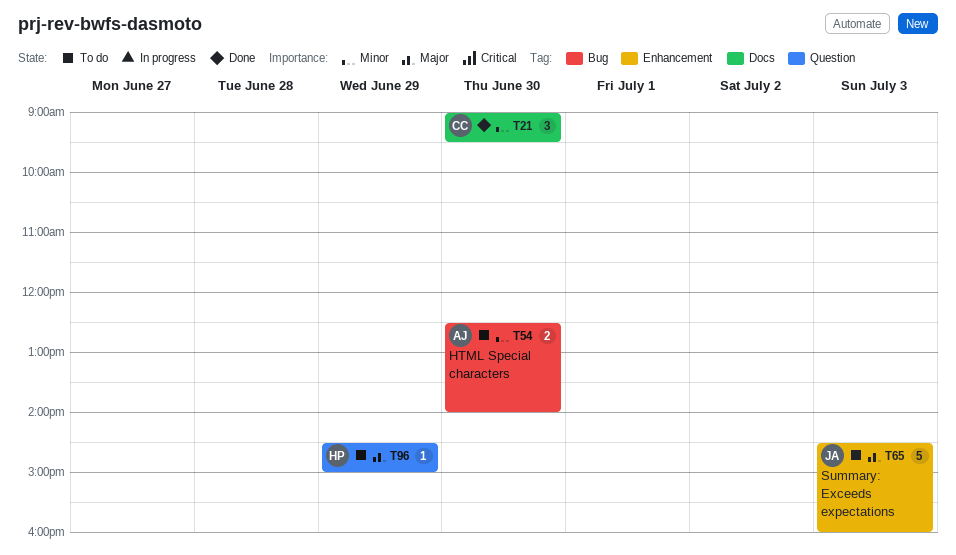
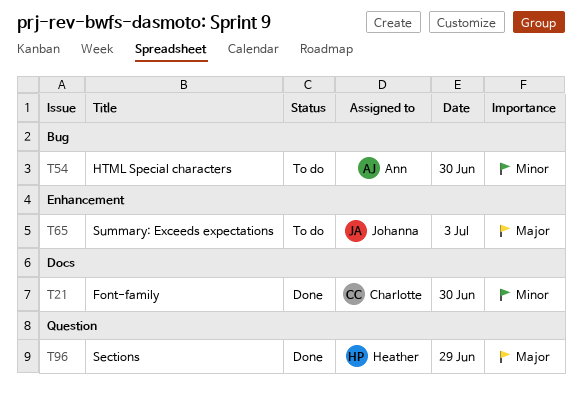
T96, status: To do -> Done

